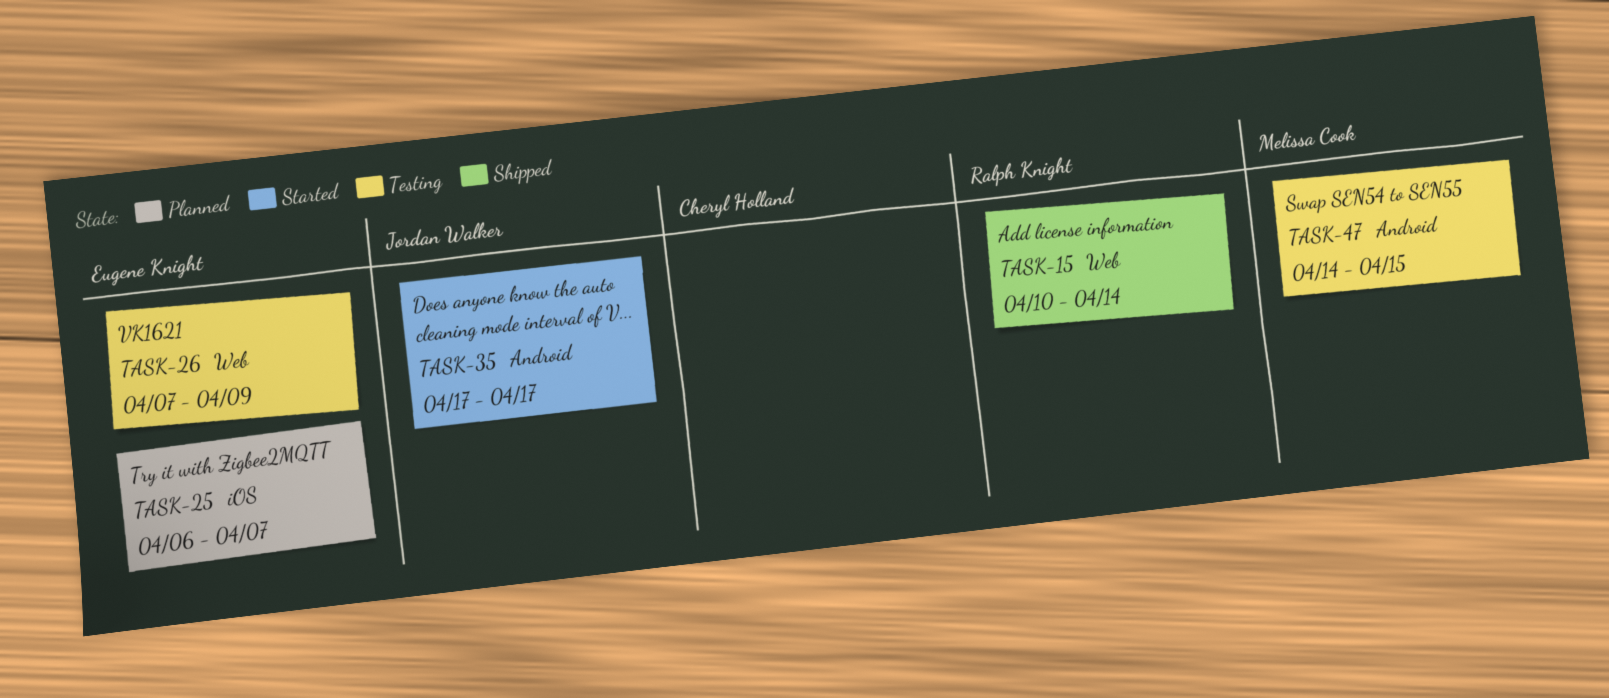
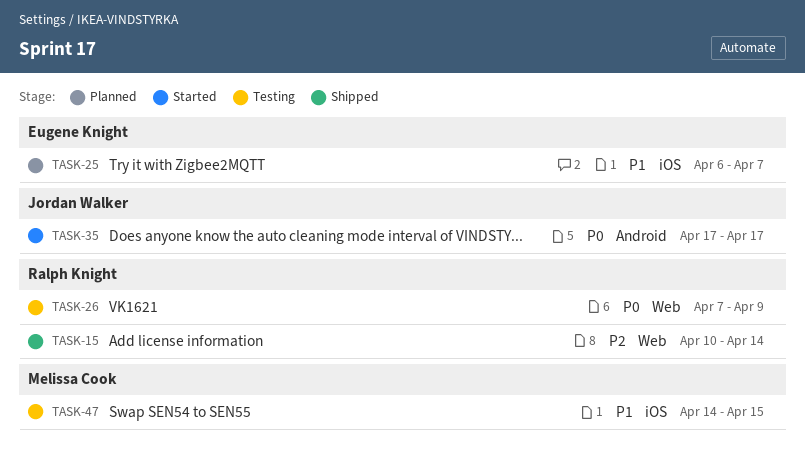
TASK-26, owner: Eugene Knight -> Ralph Knight
TASK-47, label: Android -> iOS

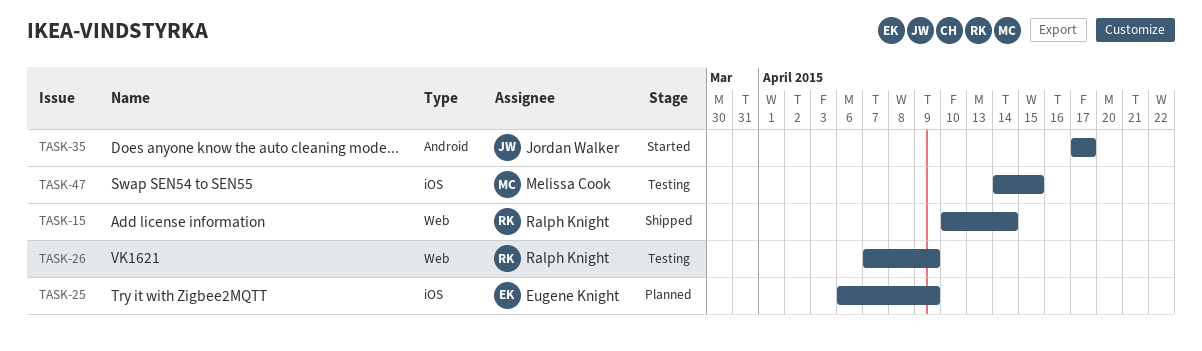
TASK-25, due: Apr 7 -> Apr 9

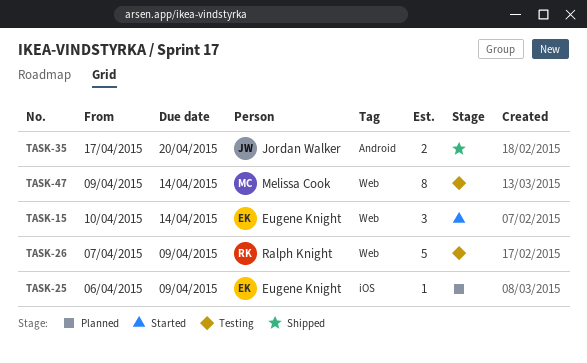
TASK-15, status: Shipped -> Started
TASK-15, owner: Ralph Knight -> Eugene Knight
TASK-35, status: Started -> Shipped
TASK-35, due: Apr 17 -> Apr 20
TASK-47, label: iOS -> Web
TASK-47, start: Apr 14 -> Apr 9
TASK-47, due: Apr 15 -> Apr 14

